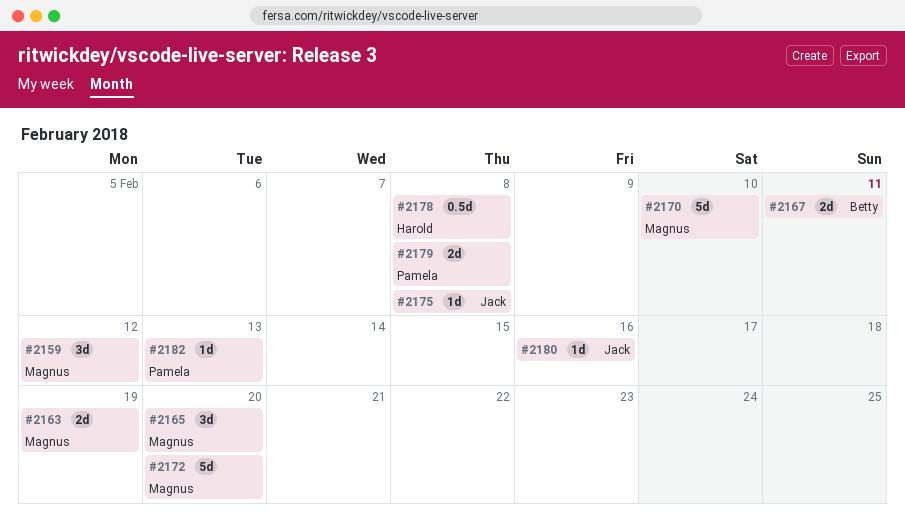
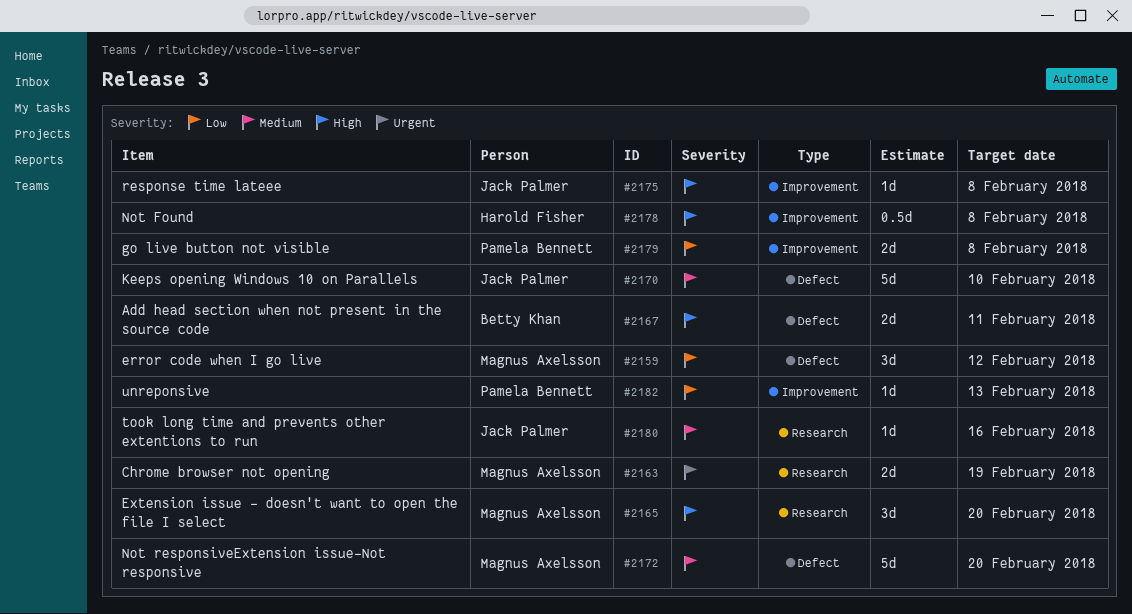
#2170, owner: Magnus Axelsson -> Jack Palmer

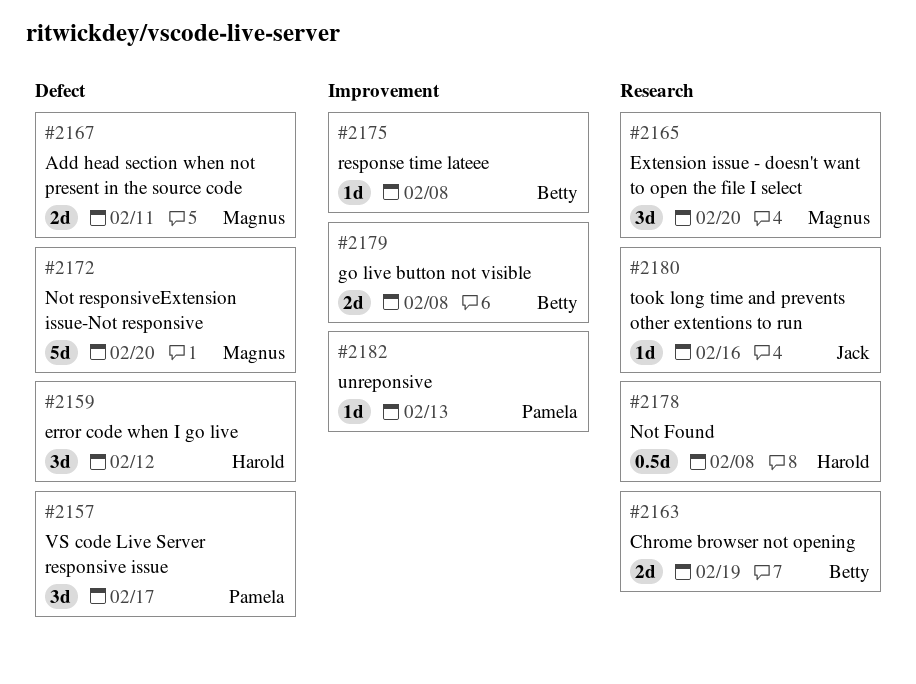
#2157: none -> present
#2159, owner: Magnus Axelsson -> Harold Fisher
#2163, owner: Magnus Axelsson -> Betty Khan
#2167, owner: Betty Khan -> Magnus Axelsson
#2170: present -> none
#2175, owner: Jack Palmer -> Betty Khan
#2178, label: Improvement -> Research
#2179, owner: Pamela Bennett -> Betty Khan

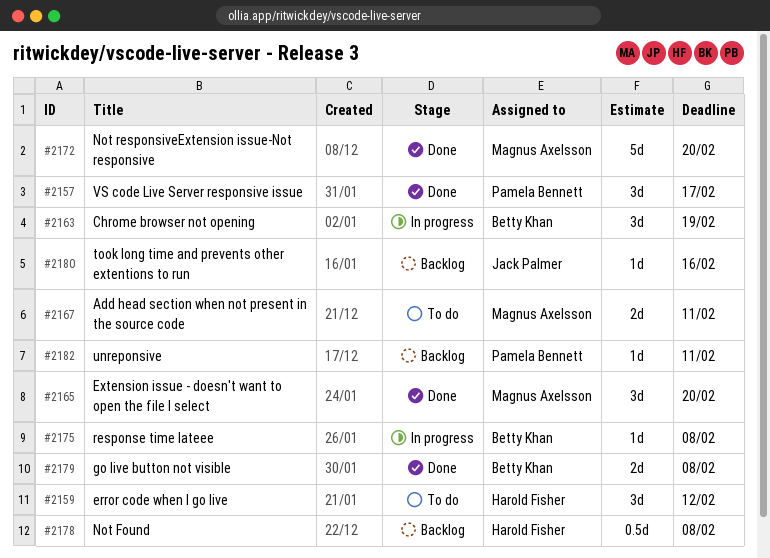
#2163, estimate: 2d -> 3d
#2182, due: Feb 13 -> Feb 11

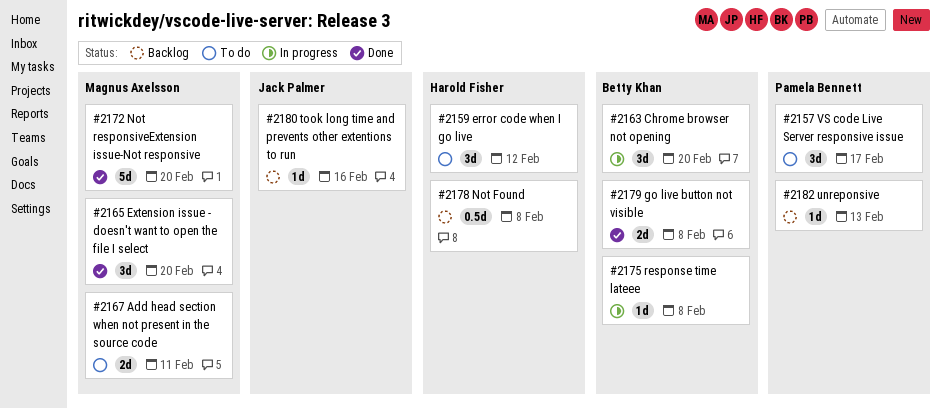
#2157, status: Done -> To do
#2163, due: Feb 19 -> Feb 20
#2182, due: Feb 11 -> Feb 13

